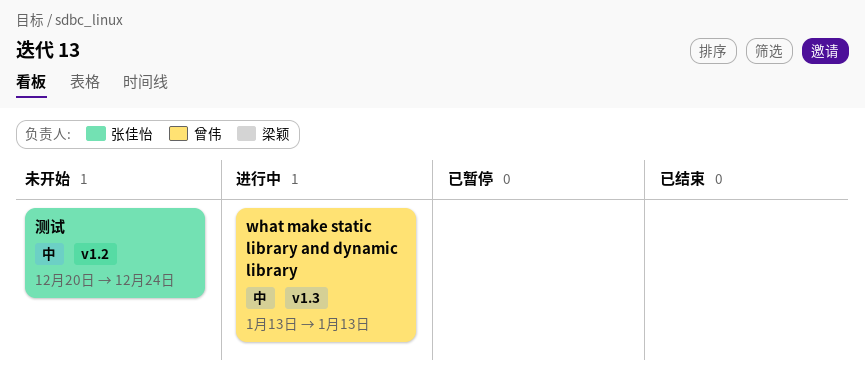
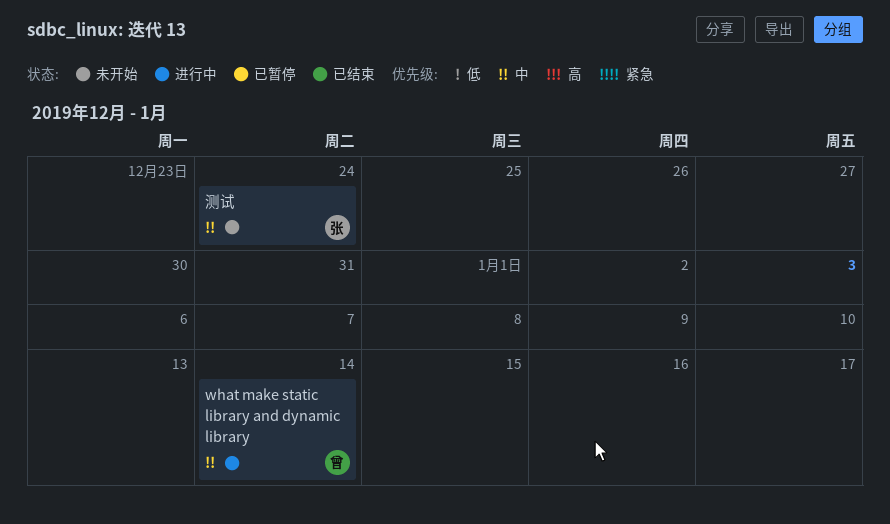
what make static library and dynamic library, due: Jan 13 -> Jan 14

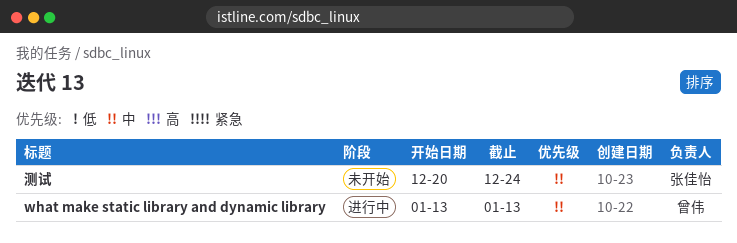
what make static library and dynamic library, due: Jan 14 -> Jan 13

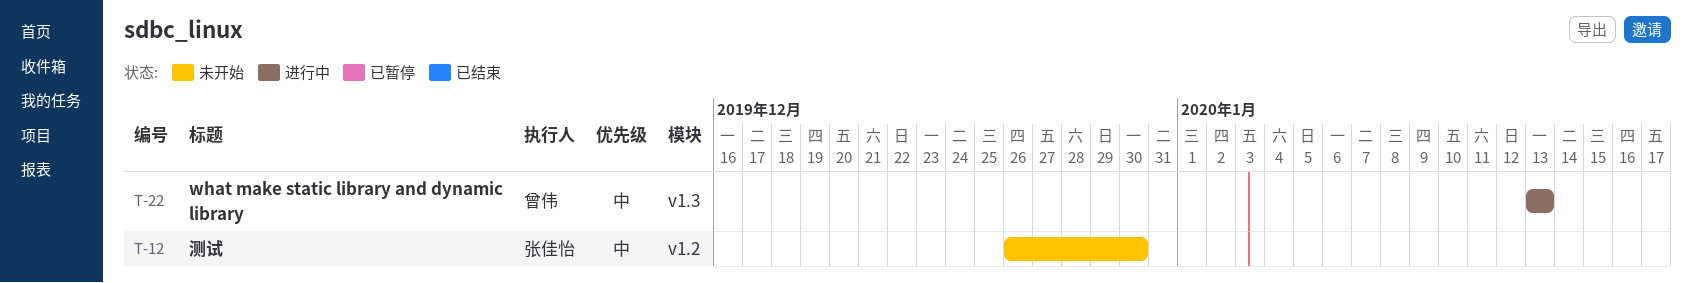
测试, start: Dec 20 -> Dec 26
测试, due: Dec 24 -> Dec 30

